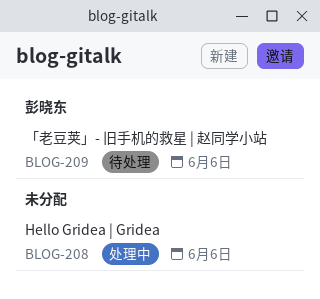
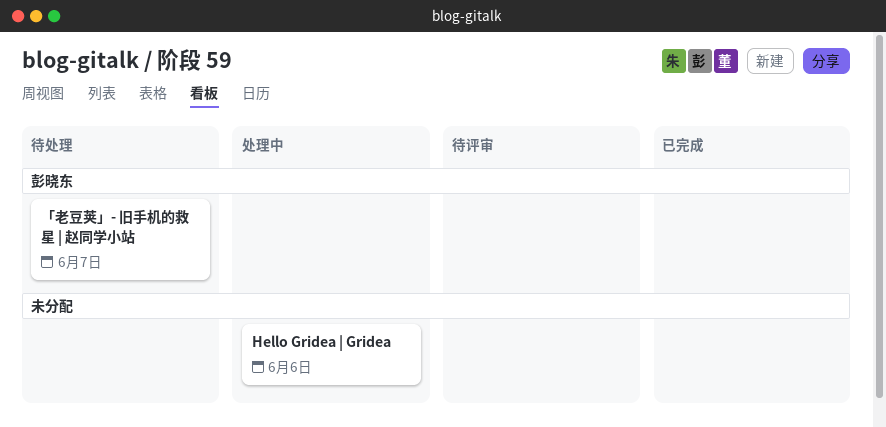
「老豆荚」- 旧手机的救星 | 赵同学小站, due: Jun 6 -> Jun 7

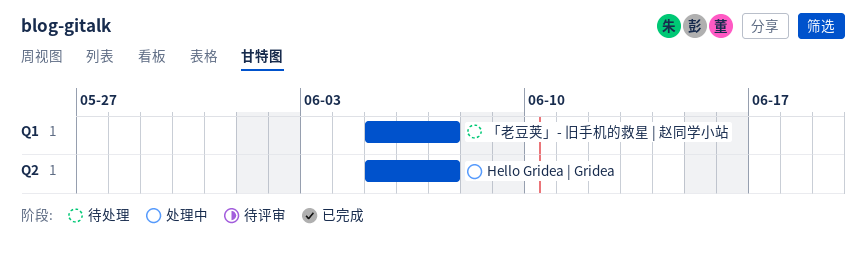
Hello Gridea | Gridea, due: Jun 6 -> Jun 7

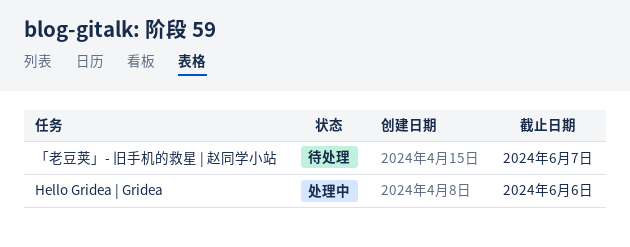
Hello Gridea | Gridea, due: Jun 7 -> Jun 6

